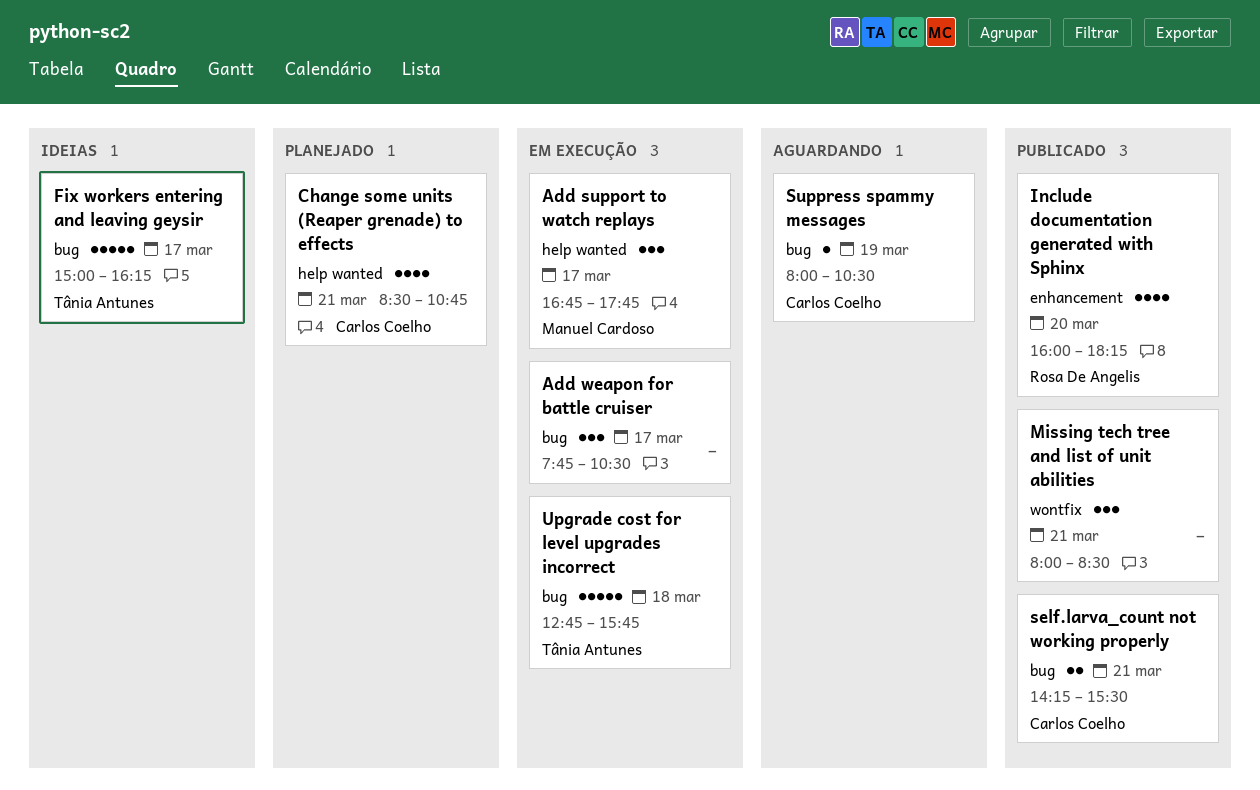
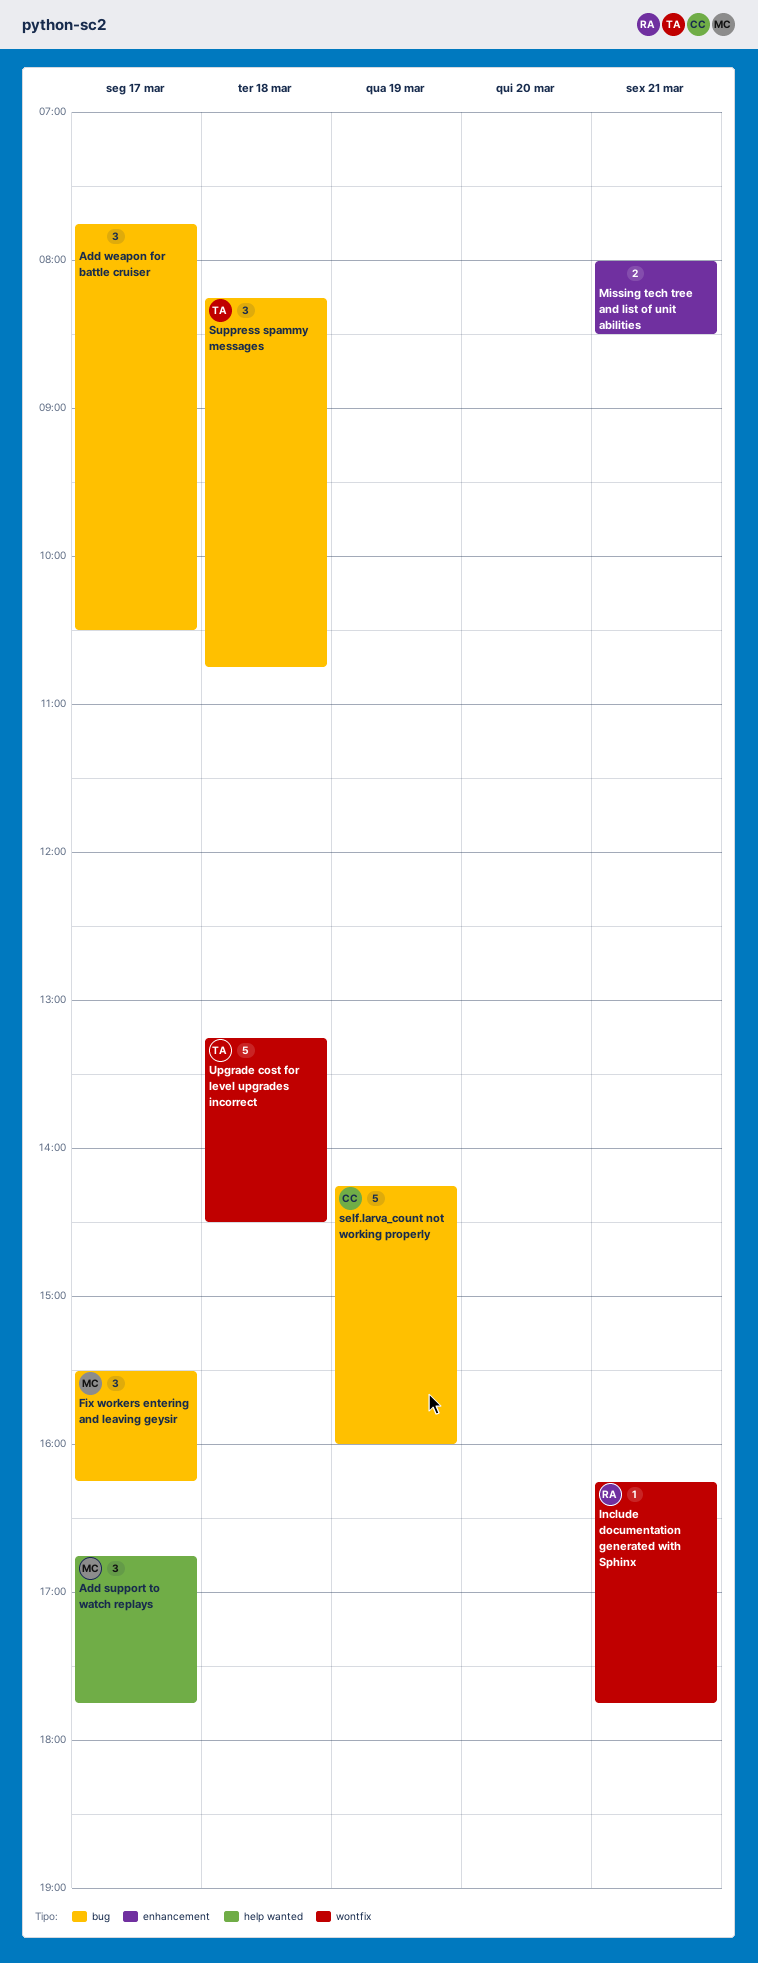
Change some units (Reaper grenade) to effects: present -> none
Fix workers entering and leaving geysir, owner: Tânia Antunes -> Manuel Cardoso
Fix workers entering and leaving geysir, estimate: 5 -> 3
Fix workers entering and leaving geysir, begins: 15:00 -> 15:30
Include documentation generated with Sphinx, label: enhancement -> wontfix
Include documentation generated with Sphinx, estimate: 4 -> 1
Include documentation generated with Sphinx, day: Mar 20 -> Mar 21
Include documentation generated with Sphinx, begins: 16:00 -> 16:15
Include documentation generated with Sphinx, ends: 18:15 -> 17:45
Missing tech tree and list of unit abilities, label: wontfix -> enhancement
Missing tech tree and list of unit abilities, estimate: 3 -> 2
self.larva_count not working properly, estimate: 2 -> 5
self.larva_count not working properly, day: Mar 21 -> Mar 19
self.larva_count not working properly, ends: 15:30 -> 16:00
Suppress spammy messages, owner: Carlos Coelho -> Tânia Antunes
Suppress spammy messages, estimate: 1 -> 3
Suppress spammy messages, day: Mar 19 -> Mar 18
Suppress spammy messages, begins: 08:00 -> 08:15
Suppress spammy messages, ends: 10:30 -> 10:45
Upgrade cost for level upgrades incorrect, label: bug -> wontfix
Upgrade cost for level upgrades incorrect, begins: 12:45 -> 13:15
Upgrade cost for level upgrades incorrect, ends: 15:45 -> 14:30

